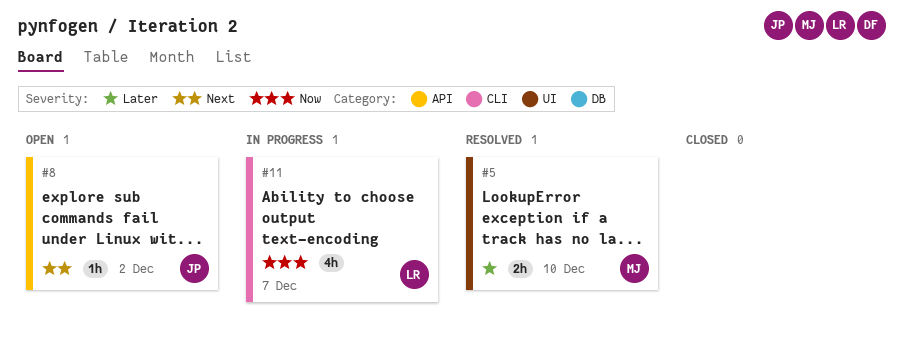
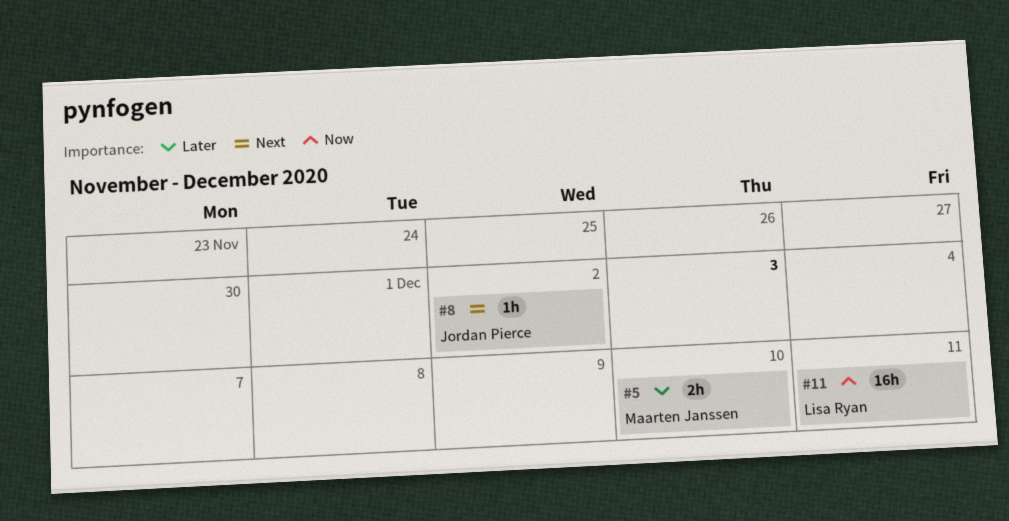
#11, estimate: 4h -> 16h
#11, due: Dec 7 -> Dec 11

